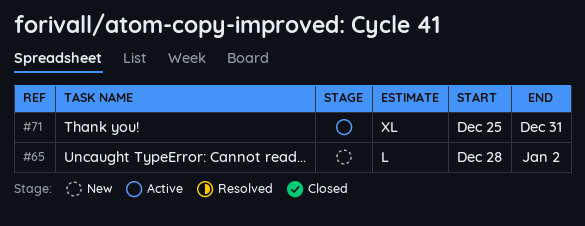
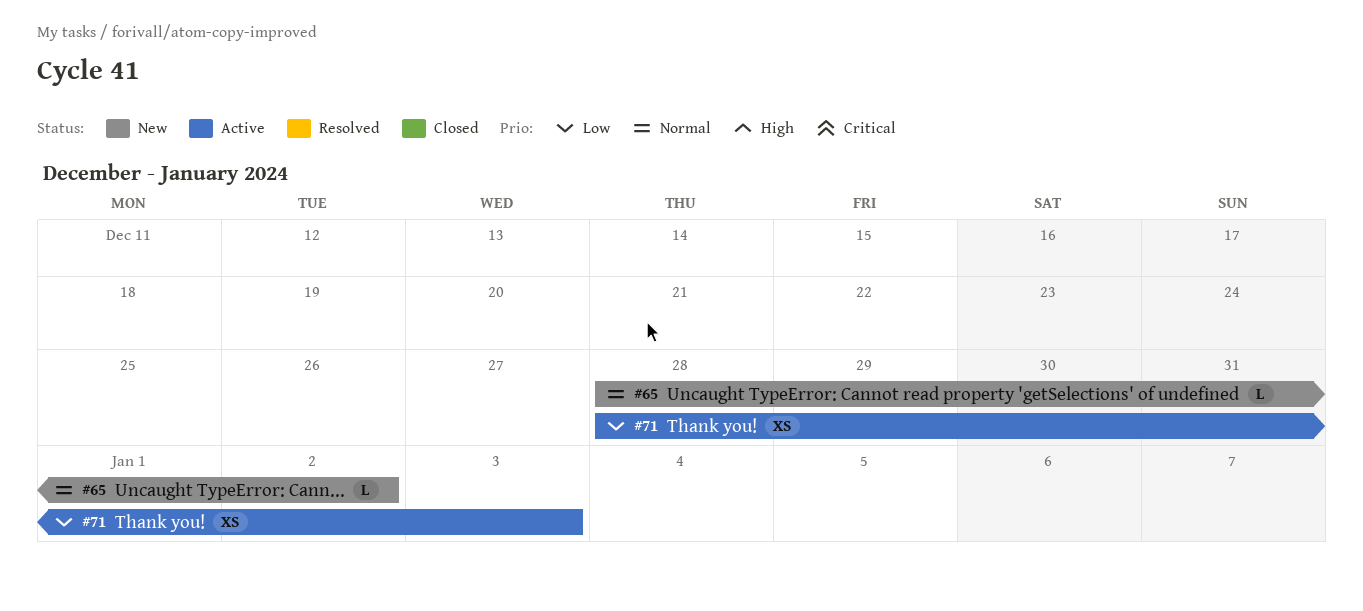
#71, estimate: XL -> XS
#71, start: Dec 25 -> Dec 28
#71, due: Dec 31 -> Jan 3

